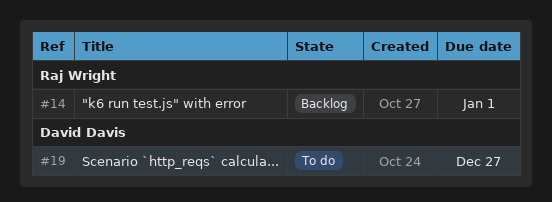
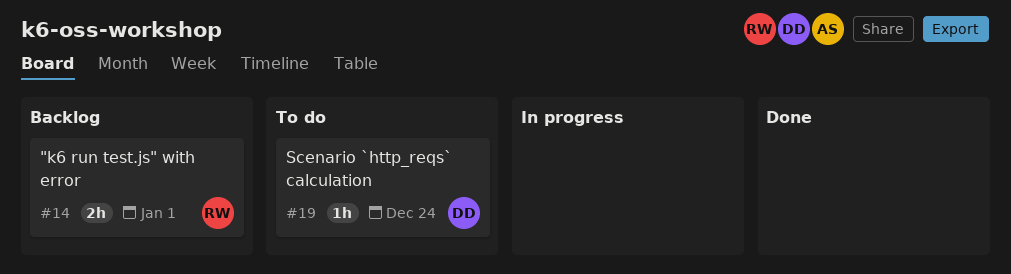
#19, due: Dec 27 -> Dec 24

